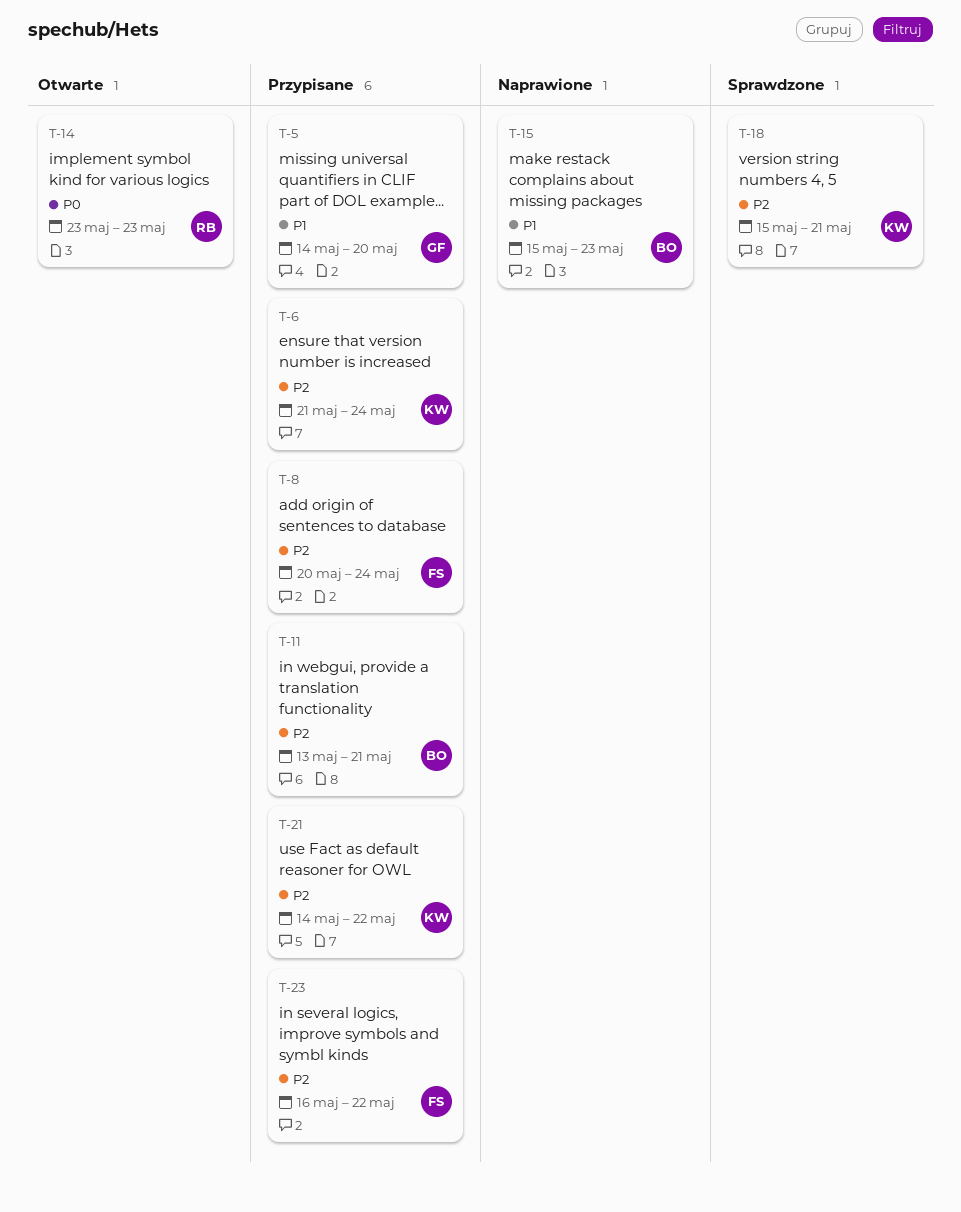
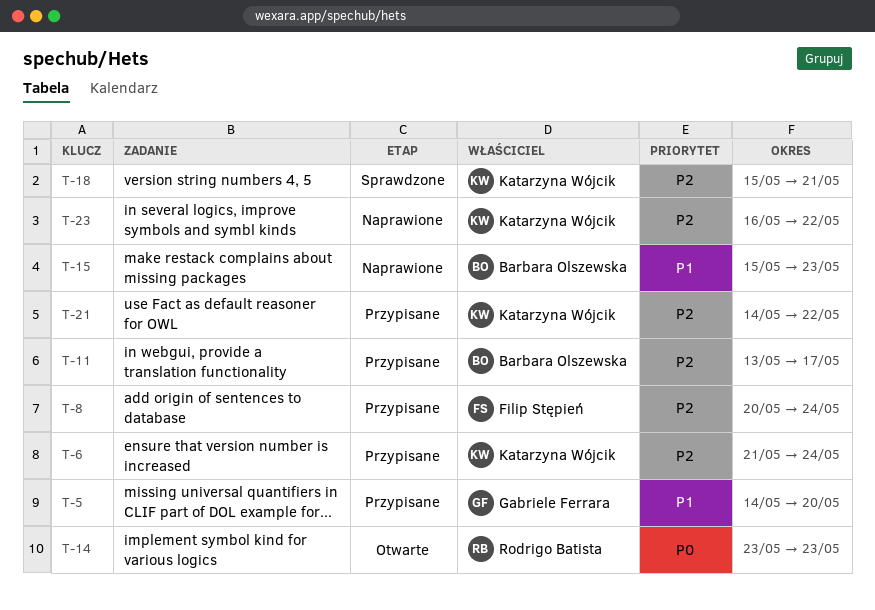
T-11, due: May 21 -> May 17
T-23, status: Przypisane -> Naprawione
T-23, owner: Filip Stępień -> Katarzyna Wójcik

